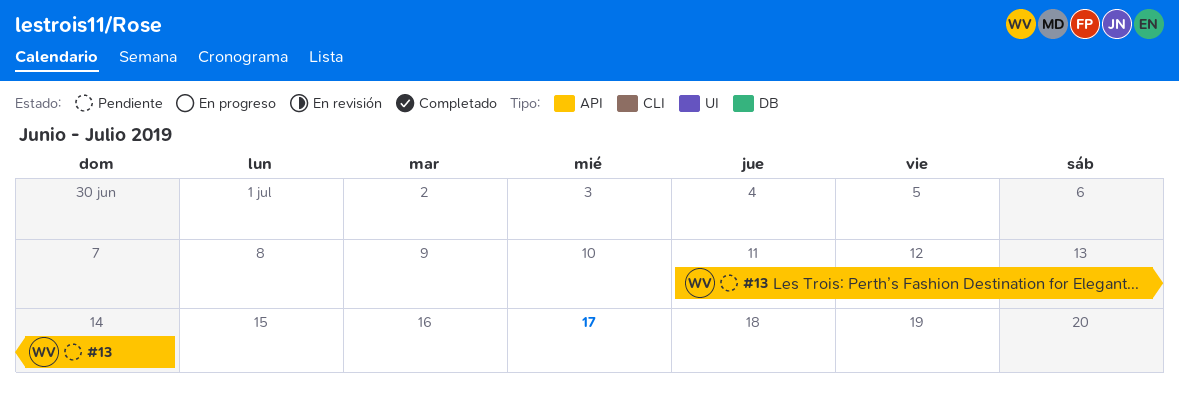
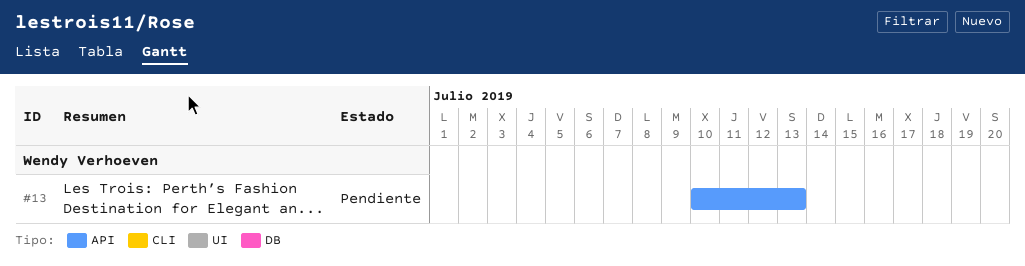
#13, start: Jul 11 -> Jul 10
#13, due: Jul 14 -> Jul 13

